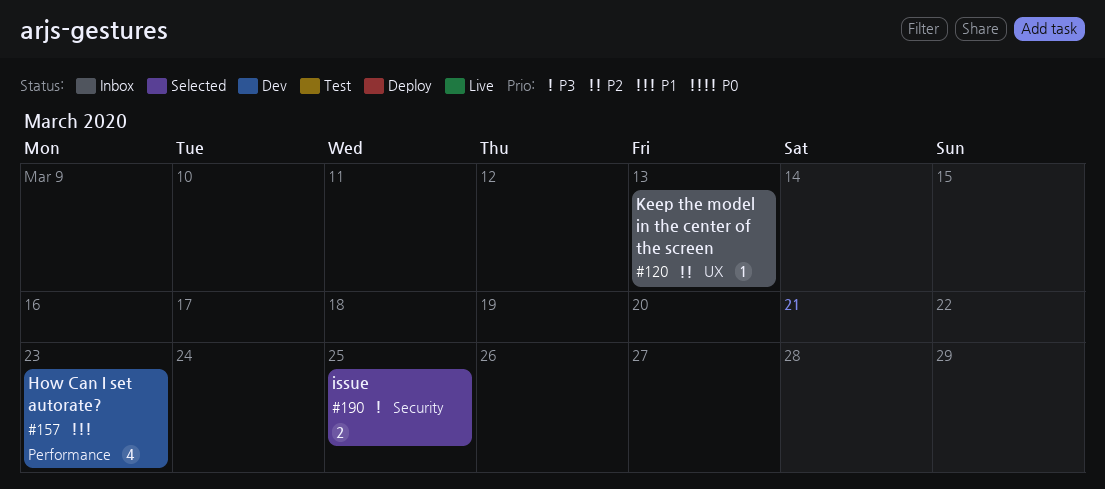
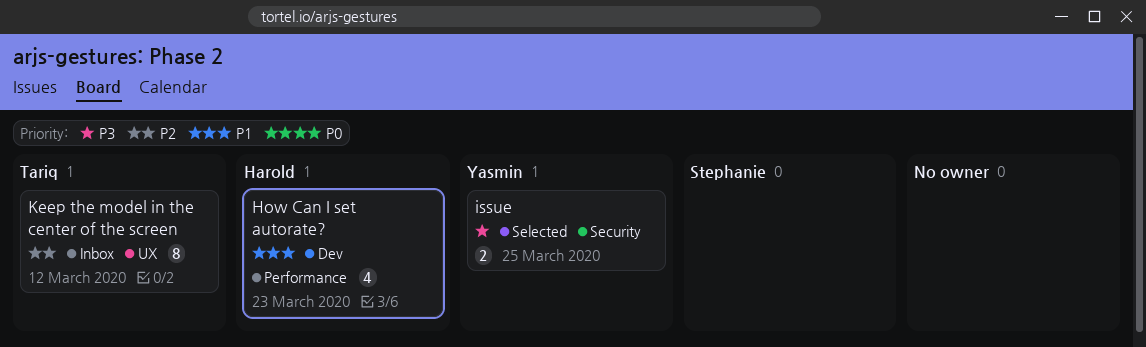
Keep the model in the center of the screen, estimate: 1 -> 8
Keep the model in the center of the screen, due: Mar 13 -> Mar 12

